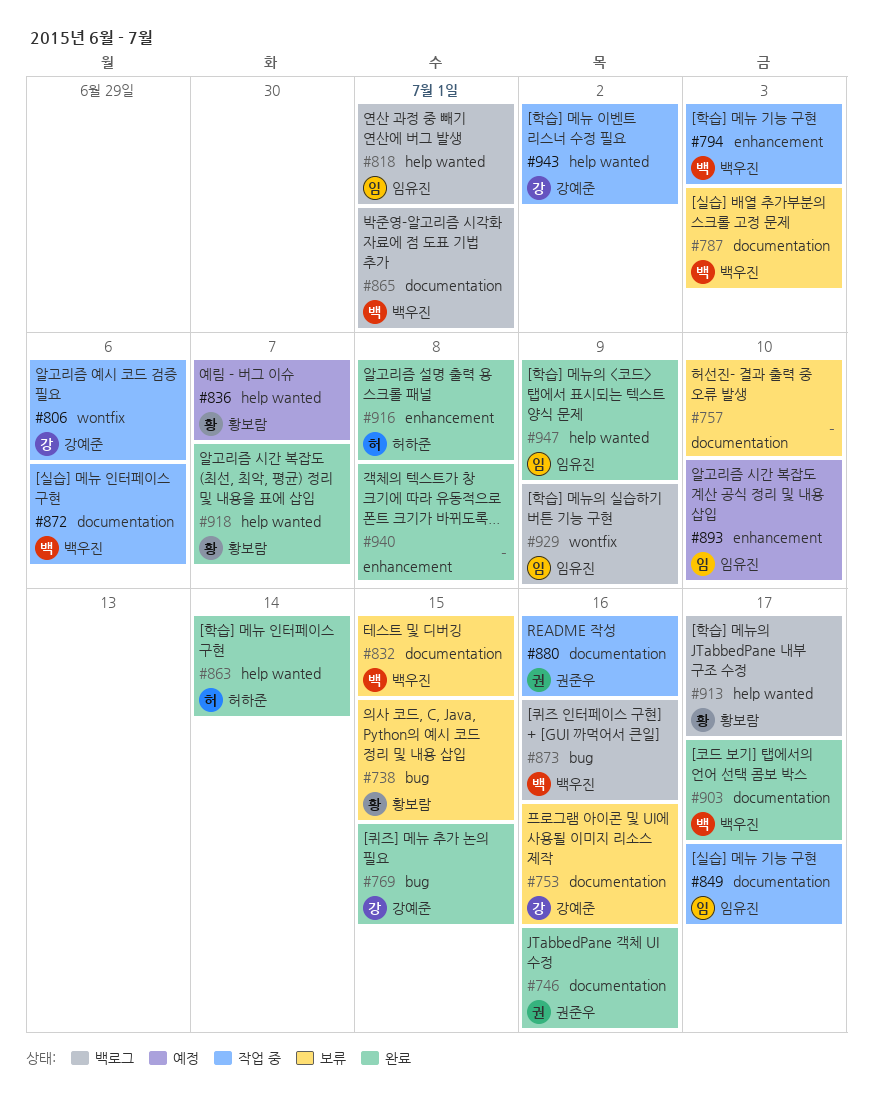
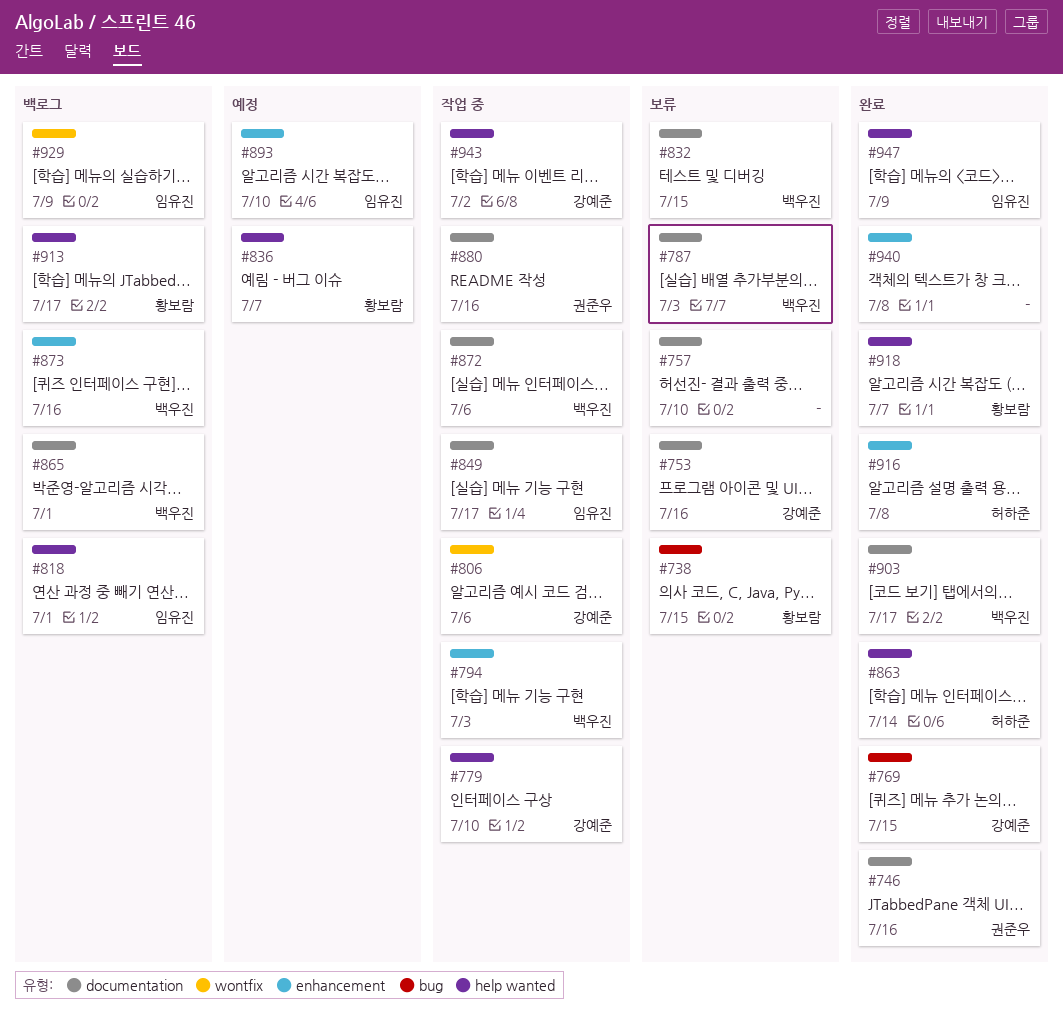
#779: none -> present
#873, label: bug -> enhancement

